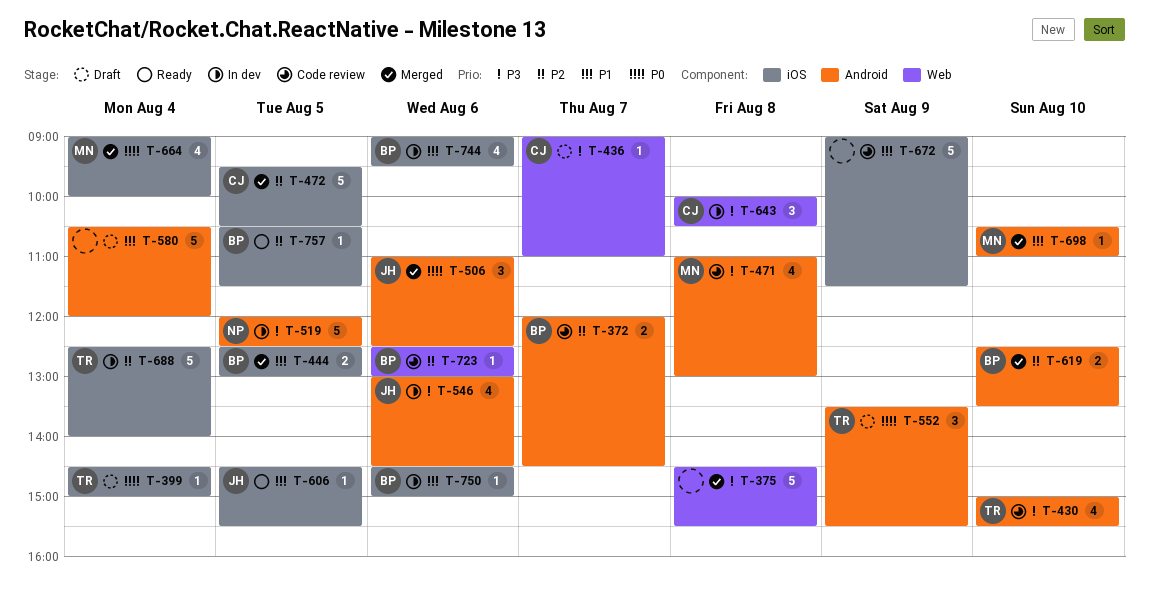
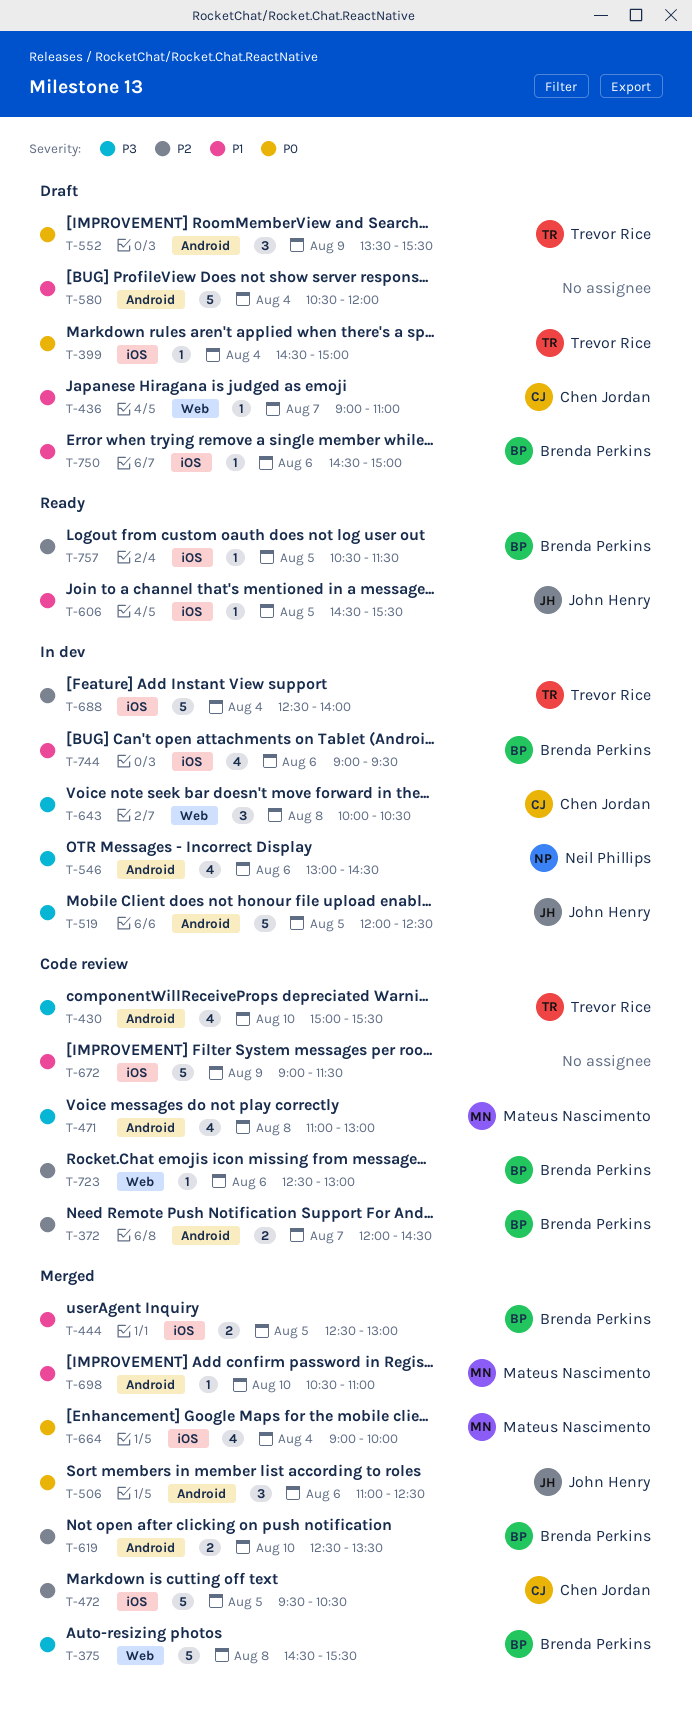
T-375, owner: none -> Brenda Perkins
T-436, priority: P3 -> P1
T-519, owner: Neil Phillips -> John Henry
T-546, owner: John Henry -> Neil Phillips
T-750, status: In dev -> Draft

